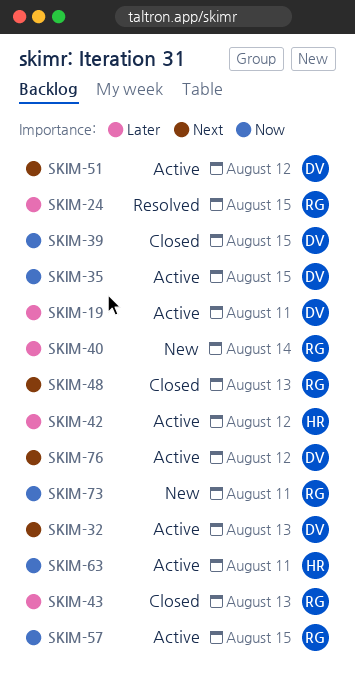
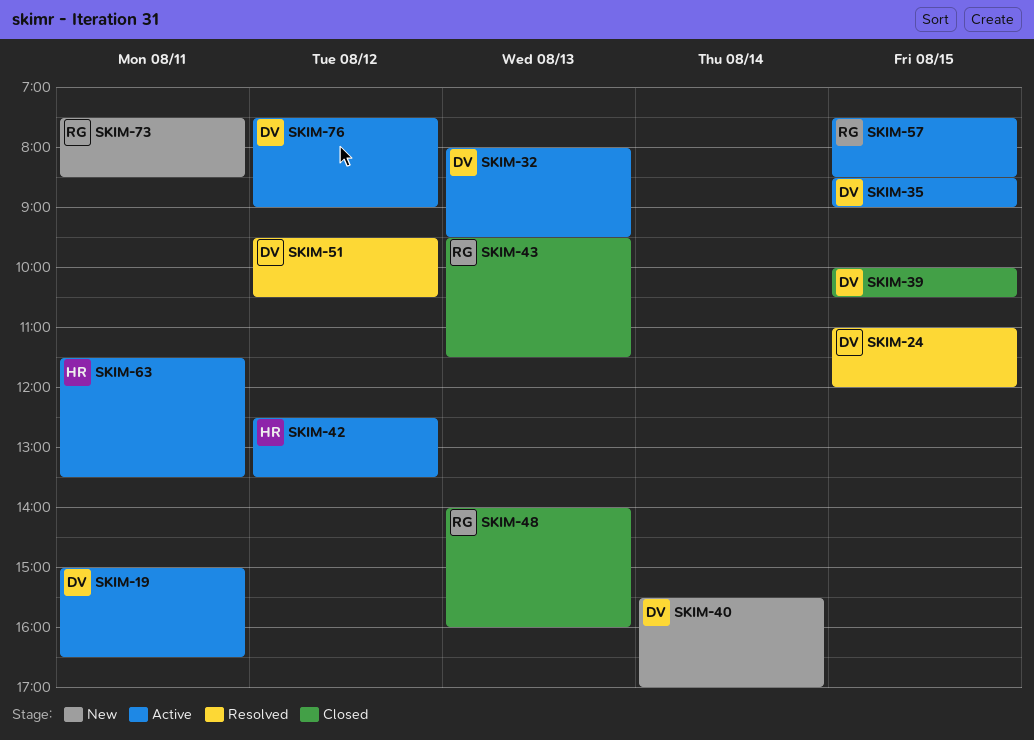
SKIM-24, owner: RG -> DV
SKIM-40, owner: RG -> DV
SKIM-51, status: Active -> Resolved

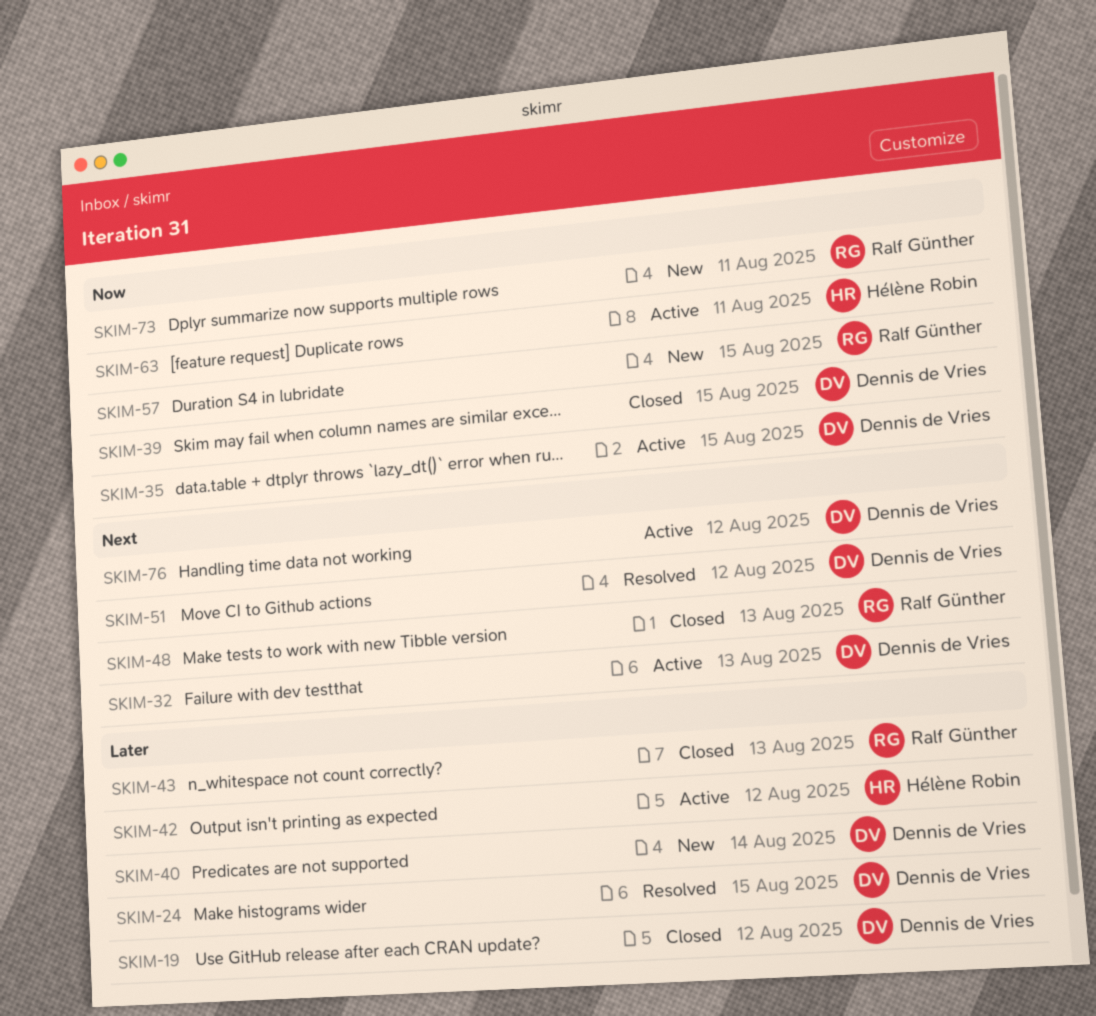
SKIM-19, status: Active -> Closed
SKIM-19, day: Aug 11 -> Aug 12
SKIM-57, status: Active -> New

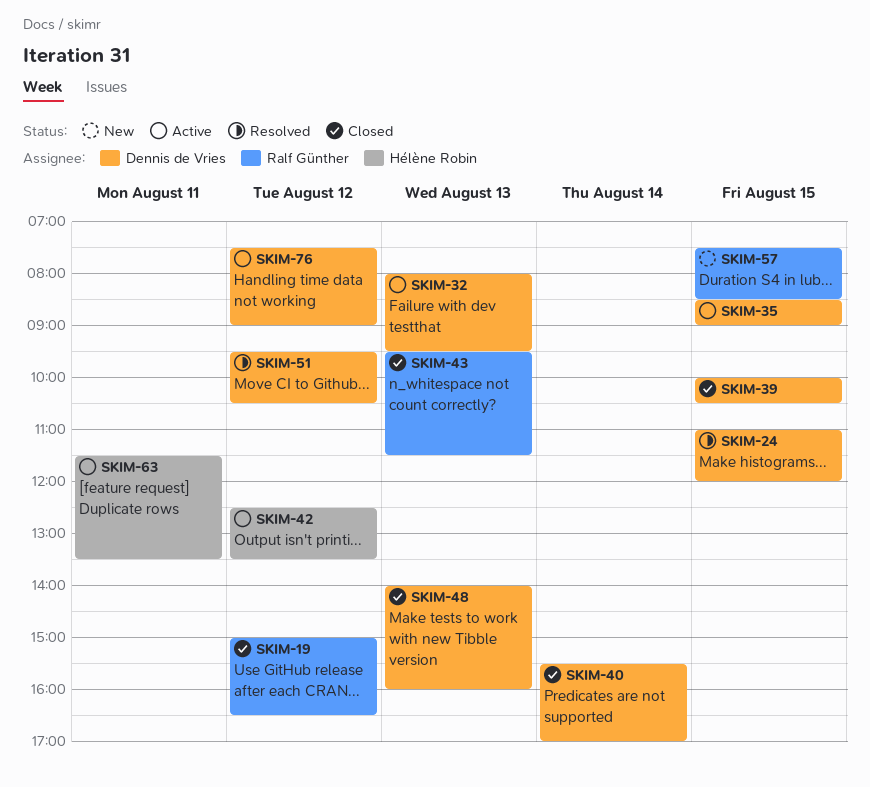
SKIM-19, owner: Dennis de Vries -> Ralf Günther
SKIM-40, status: New -> Closed
SKIM-48, owner: Ralf Günther -> Dennis de Vries
SKIM-73: present -> none

